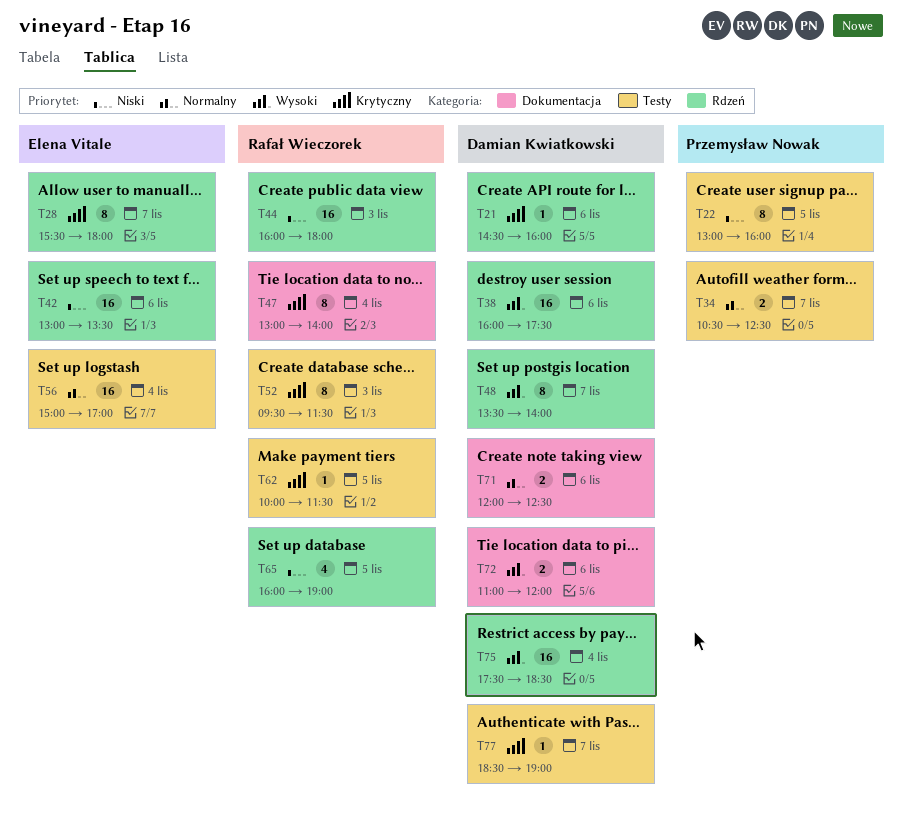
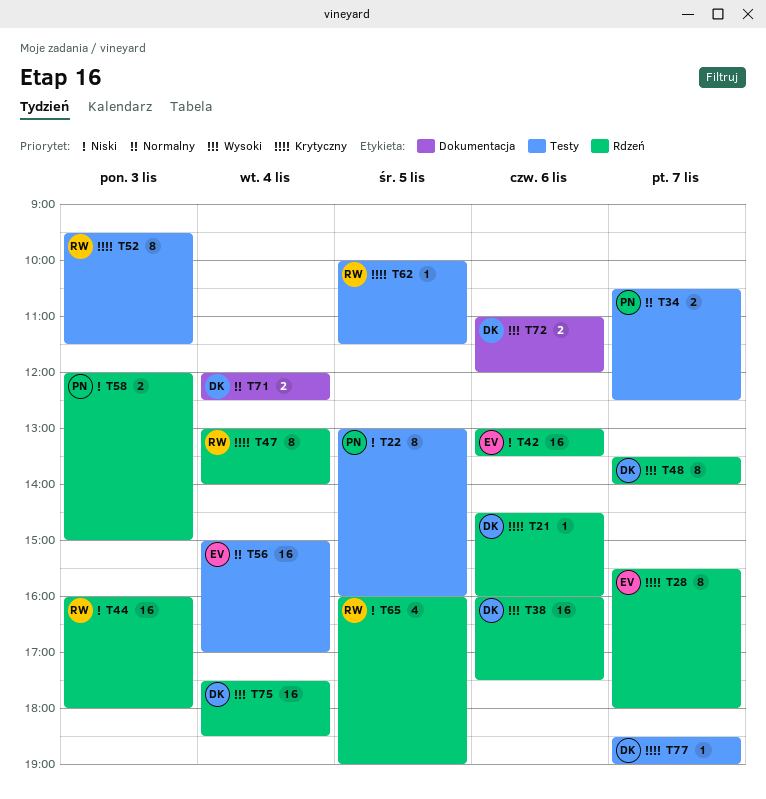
T47, label: Dokumentacja -> Rdzeń
T58: none -> present
T71, day: Nov 6 -> Nov 4

